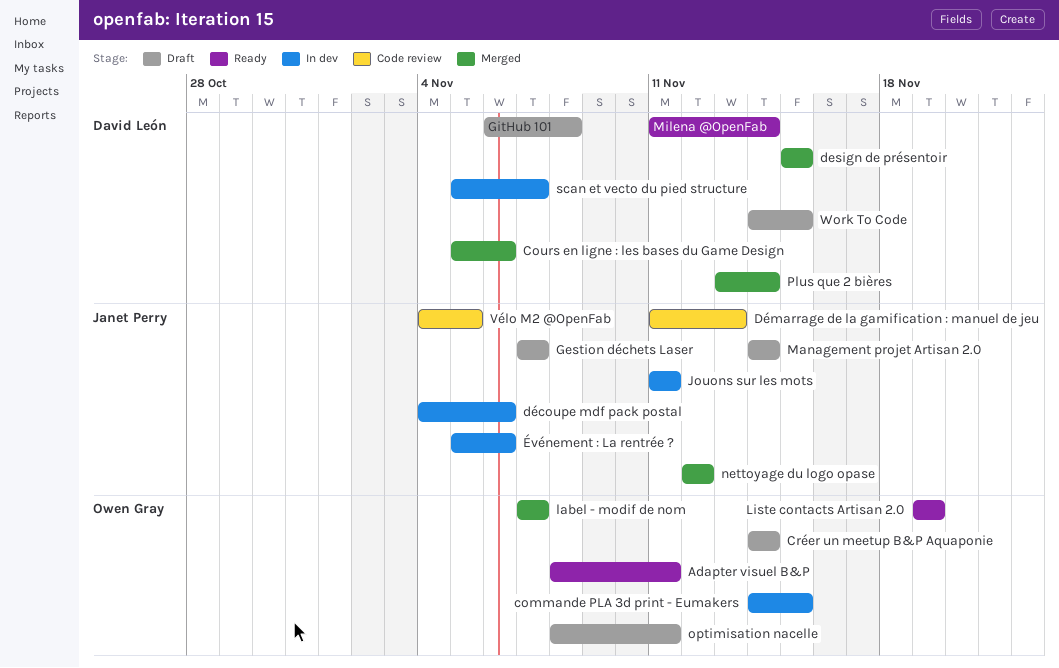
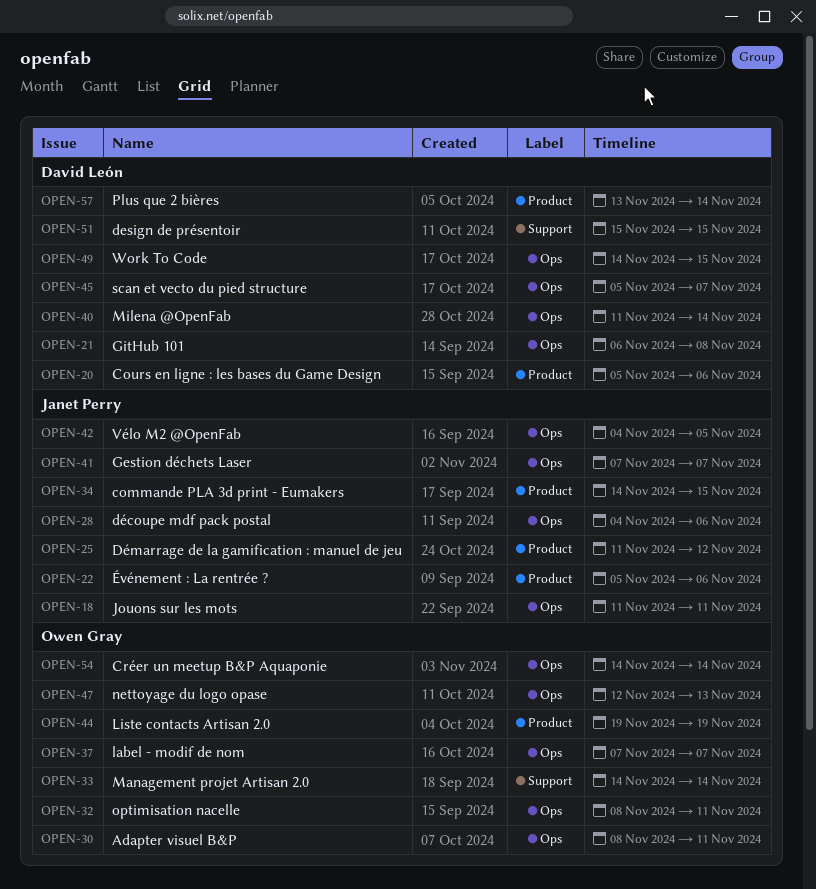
commande PLA 3d print - Eumakers, owner: Owen Gray -> Janet Perry
Démarrage de la gamification : manuel de jeu, due: Nov 13 -> Nov 12
Management projet Artisan 2.0, owner: Janet Perry -> Owen Gray
nettoyage du logo opase, owner: Janet Perry -> Owen Gray
nettoyage du logo opase, due: Nov 12 -> Nov 13

